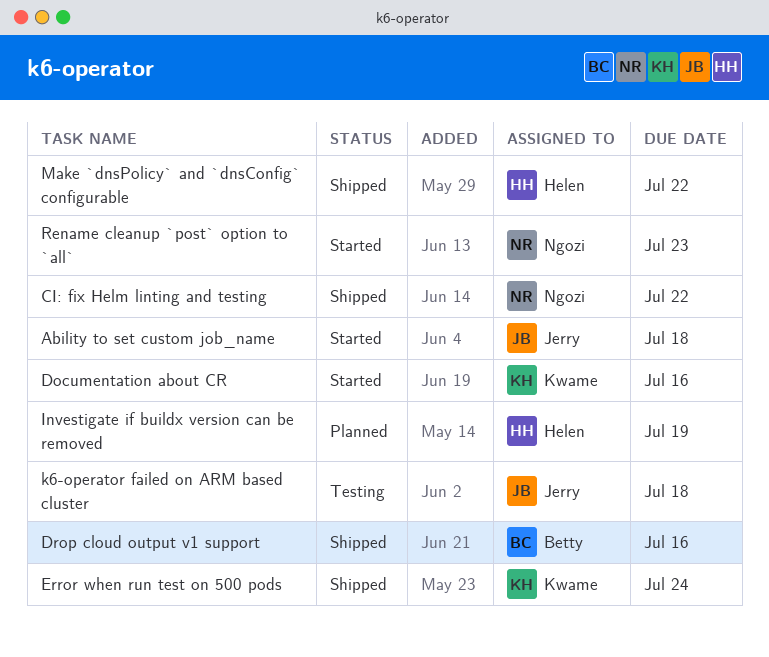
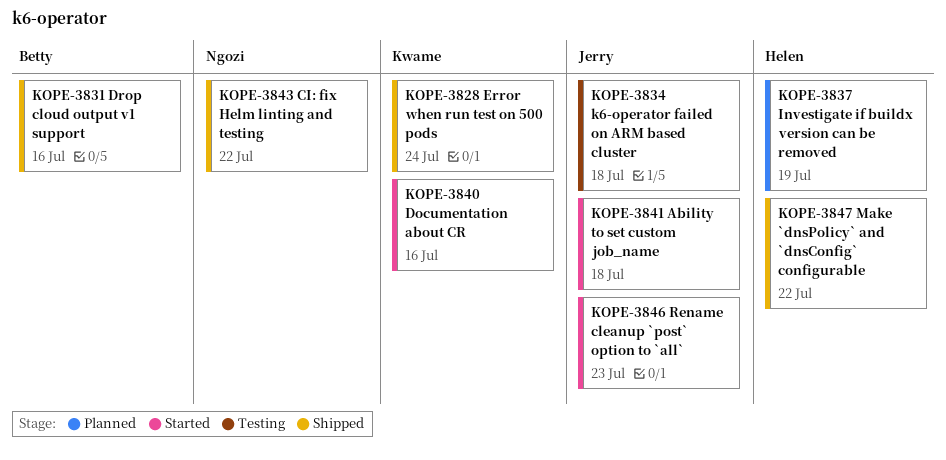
Rename cleanup `post` option to `all`, owner: Ngozi -> Jerry

